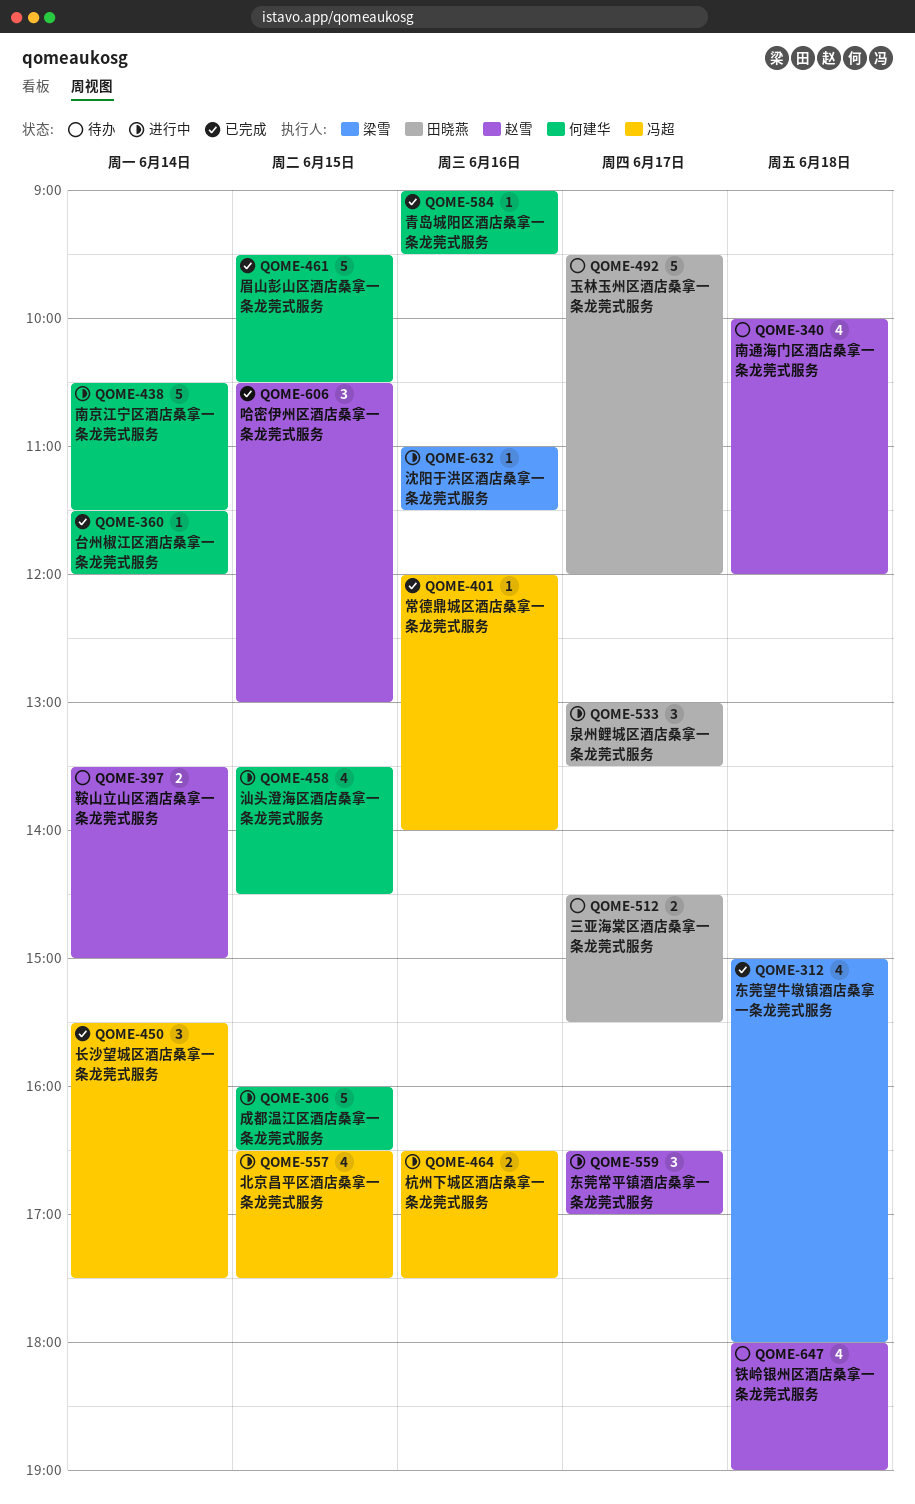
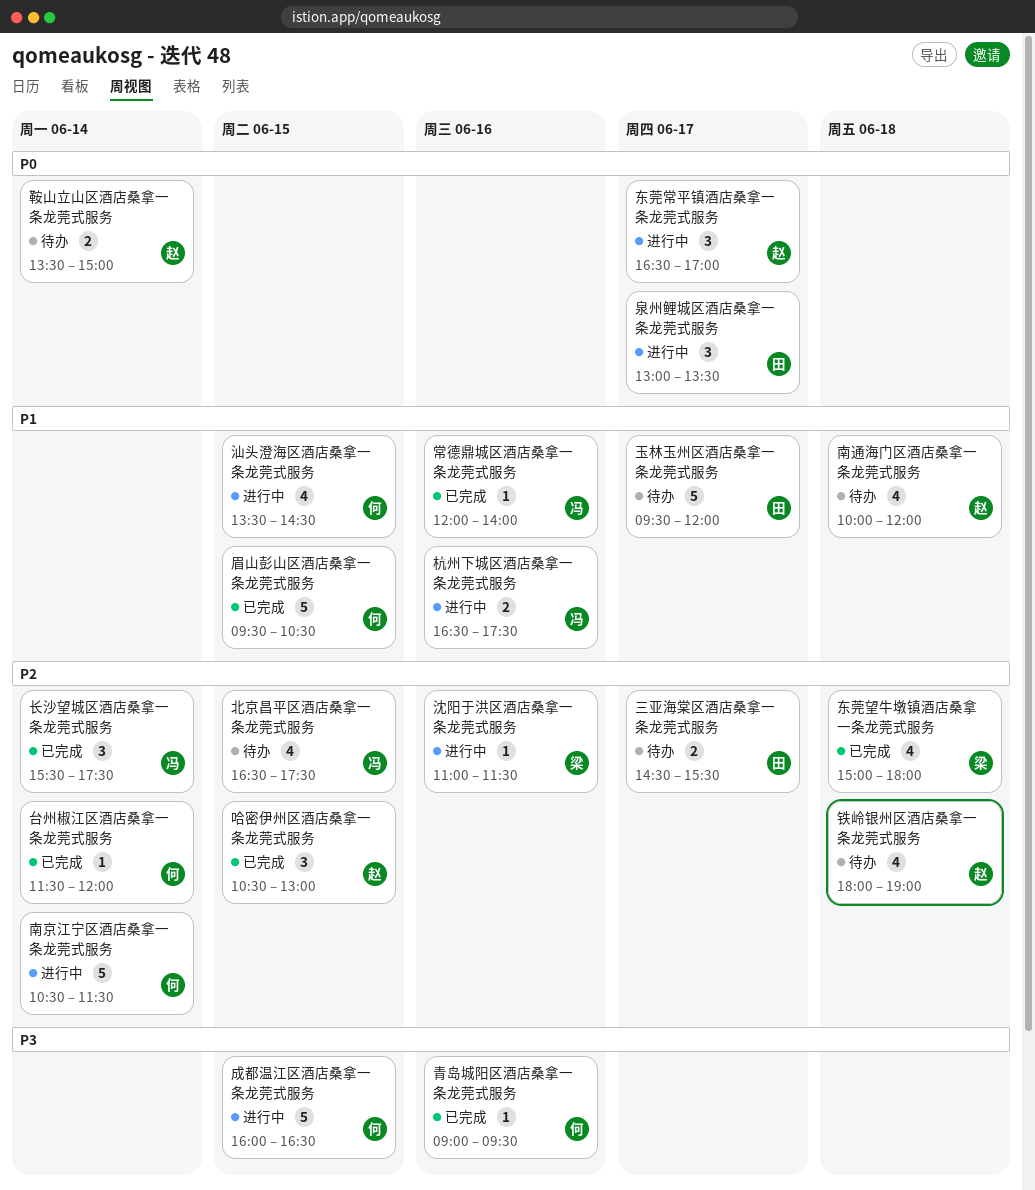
北京昌平区酒店桑拿一条龙莞式服务, status: 进行中 -> 待办

